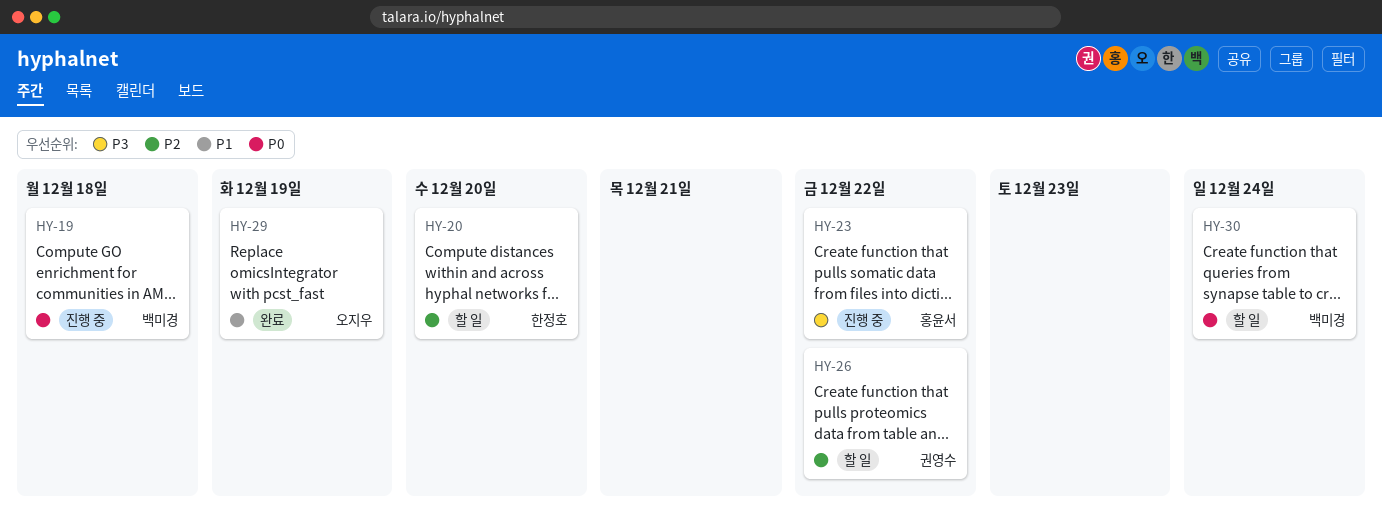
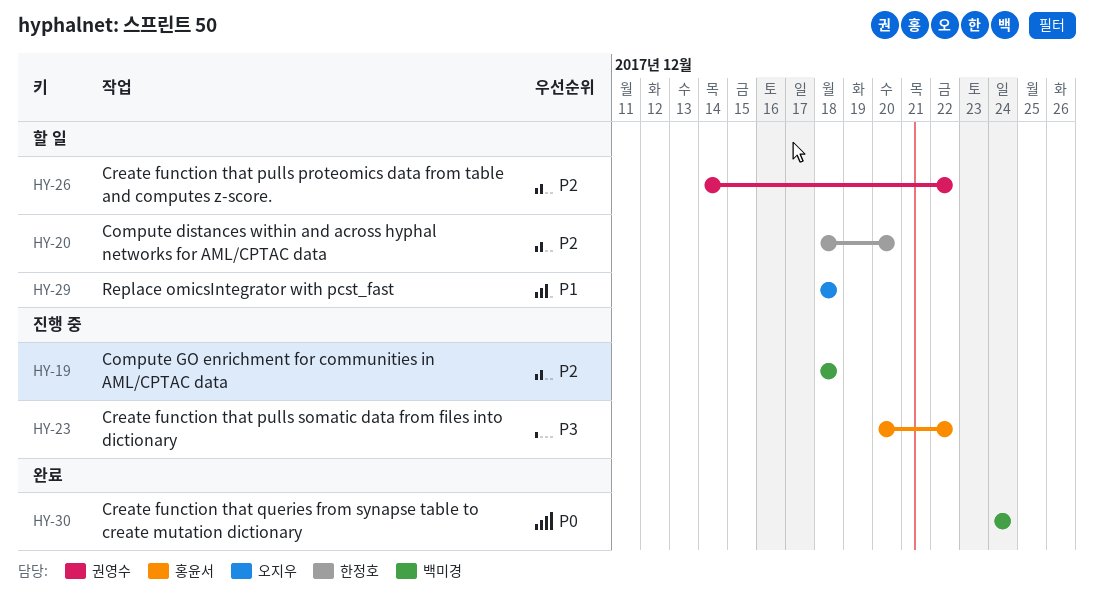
HY-19, priority: P0 -> P2
HY-29, status: 완료 -> 할 일
HY-29, due: Dec 19 -> Dec 18
HY-30, status: 할 일 -> 완료

